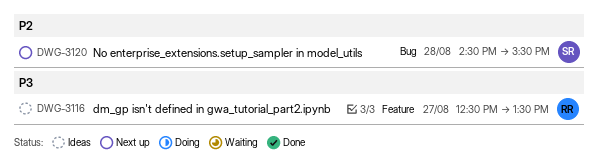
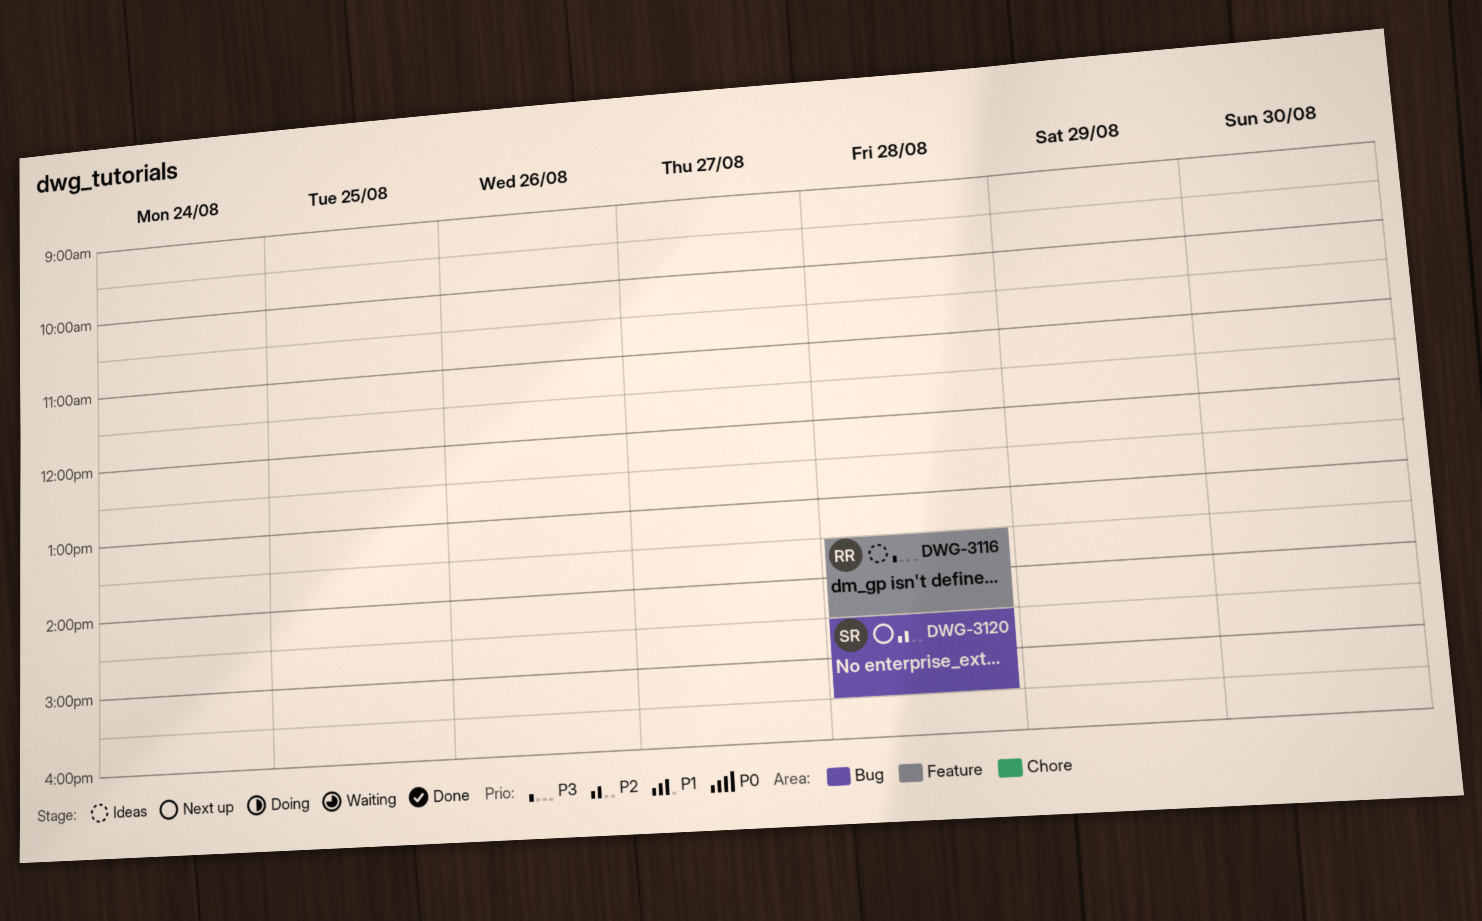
DWG-3116, day: Aug 27 -> Aug 28
DWG-3116, begins: 12:30 -> 13:30
DWG-3116, ends: 13:30 -> 14:30

